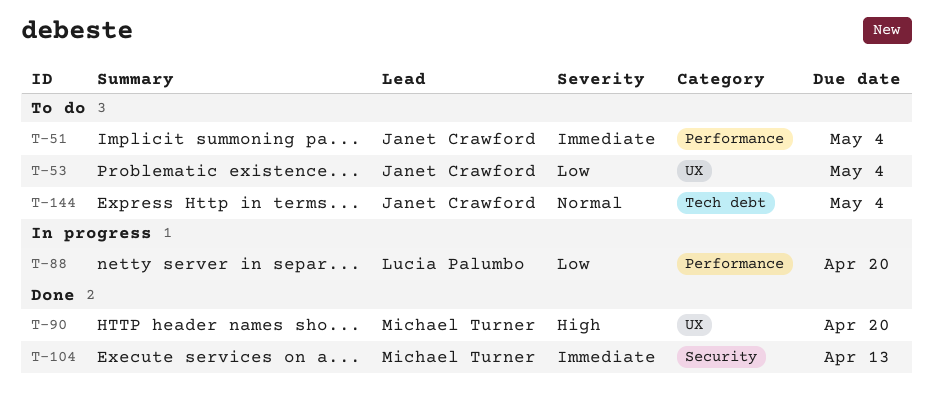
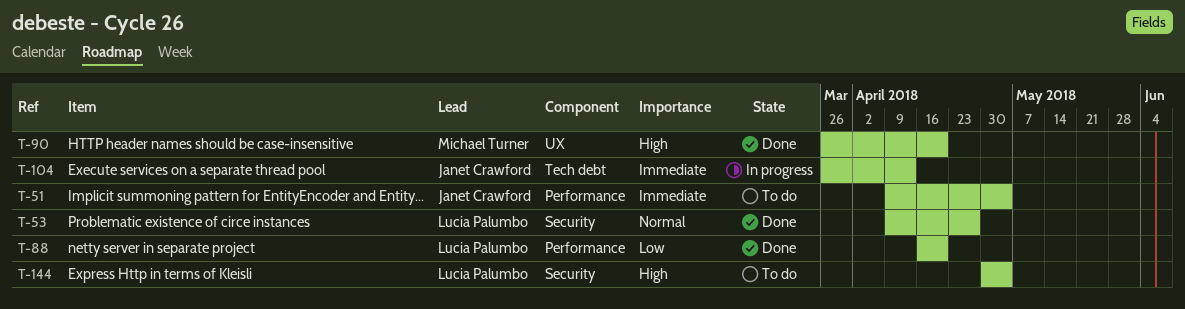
T-53, status: To do -> Done
T-53, owner: Janet Crawford -> Lucia Palumbo
T-53, priority: Low -> Normal
T-53, label: UX -> Security
T-53, due: May 4 -> Apr 27
T-88, status: In progress -> Done
T-104, status: Done -> In progress
T-104, owner: Michael Turner -> Janet Crawford
T-104, label: Security -> Tech debt
T-144, owner: Janet Crawford -> Lucia Palumbo
T-144, priority: Normal -> High
T-144, label: Tech debt -> Security

